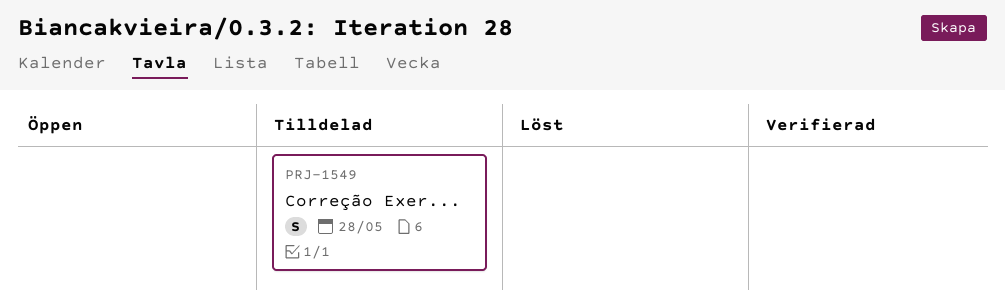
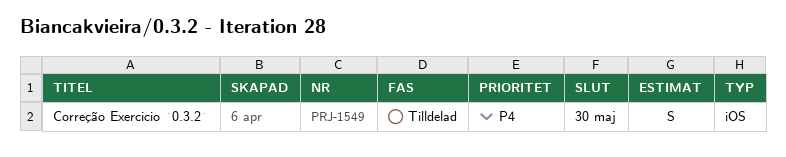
PRJ-1549, due: May 28 -> May 30

